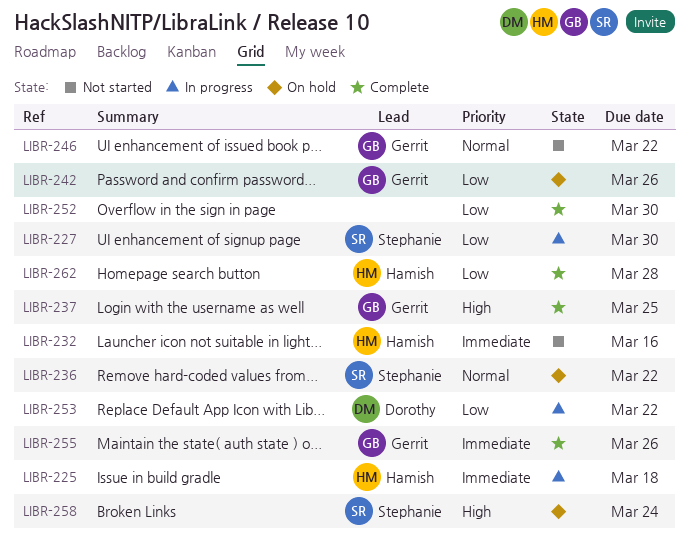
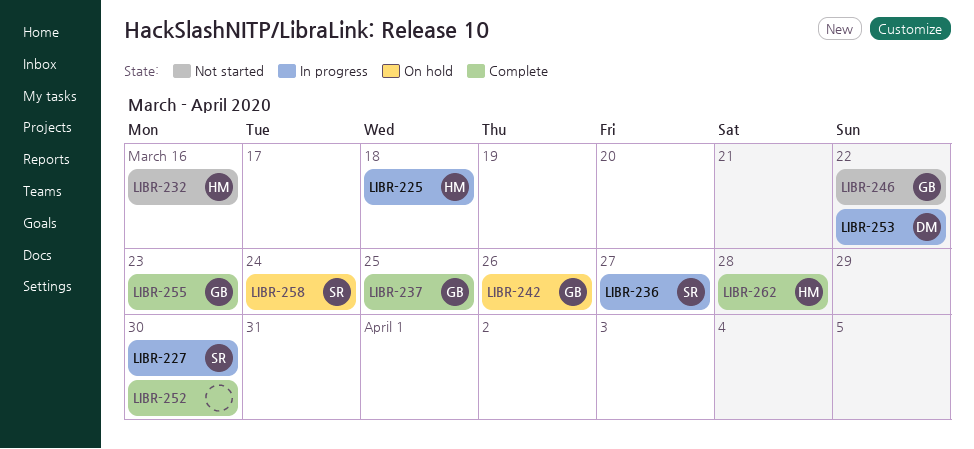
LIBR-236, status: On hold -> In progress
LIBR-236, due: Mar 22 -> Mar 27
LIBR-255, due: Mar 26 -> Mar 23

